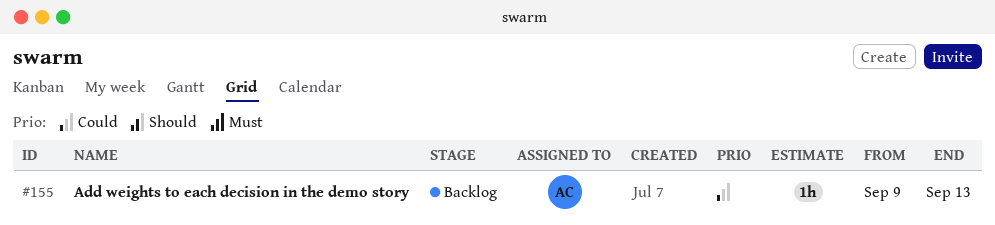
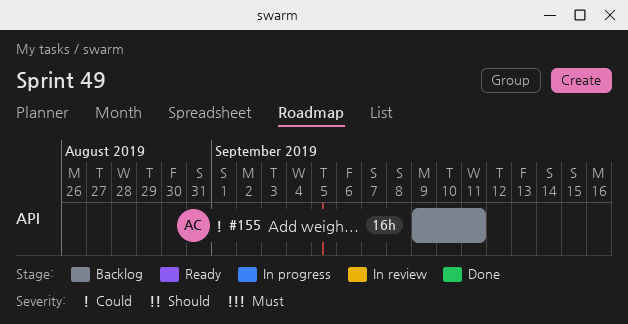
#155, estimate: 1h -> 16h
#155, due: Sep 13 -> Sep 11

